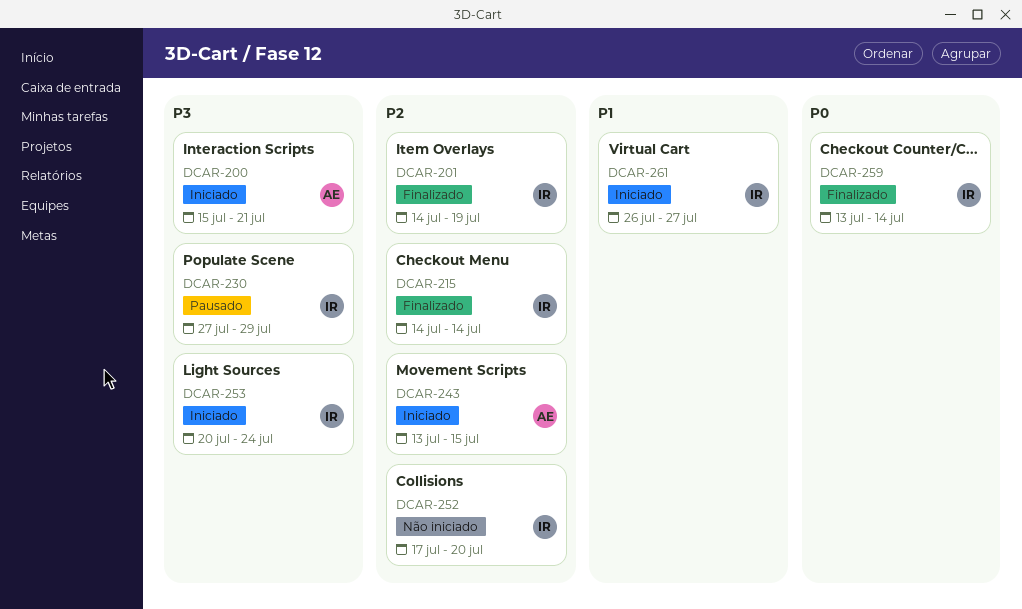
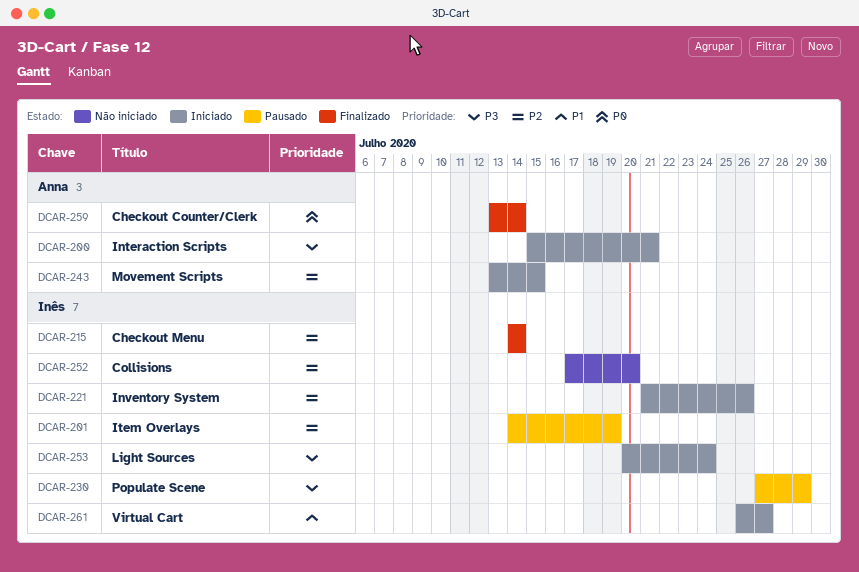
DCAR-201, status: Finalizado -> Pausado
DCAR-221: none -> present
DCAR-259, owner: Inês -> Anna

